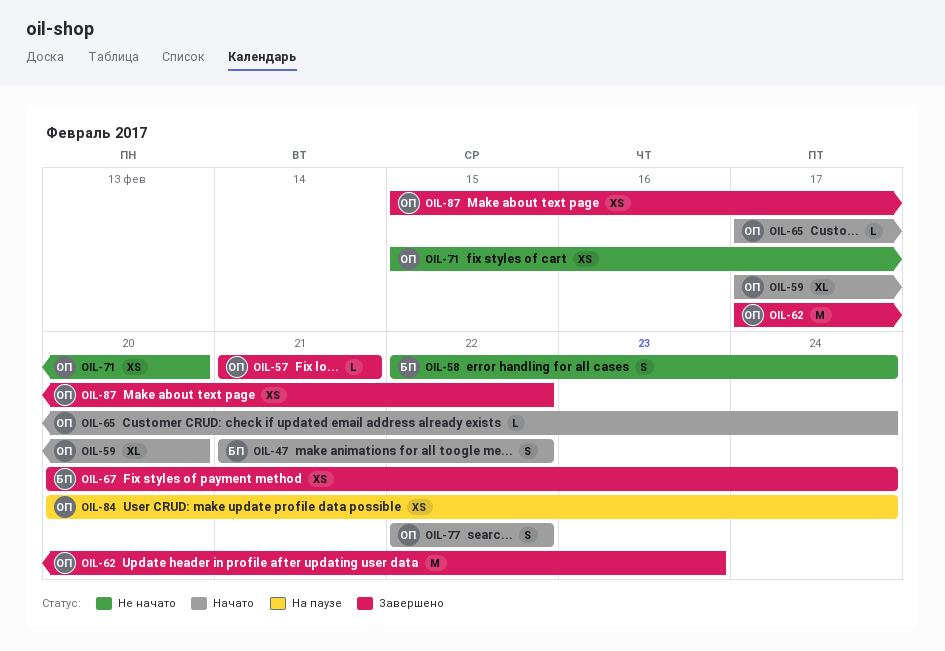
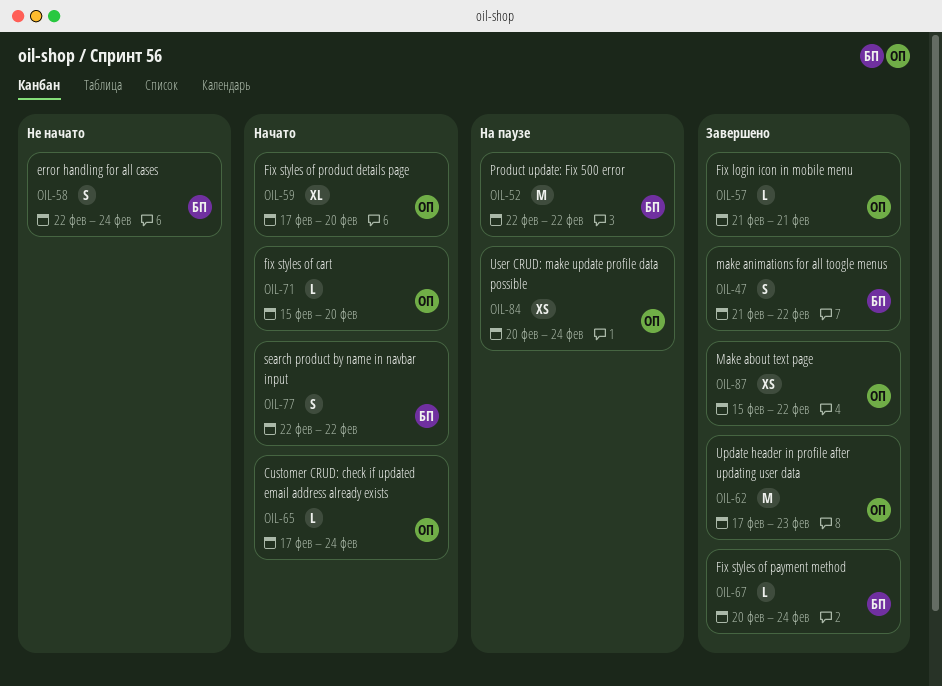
OIL-47, status: Начато -> Завершено
OIL-52: none -> present
OIL-67, estimate: XS -> L
OIL-71, status: Не начато -> Начато
OIL-71, estimate: XS -> L
OIL-77, owner: ОП -> БП

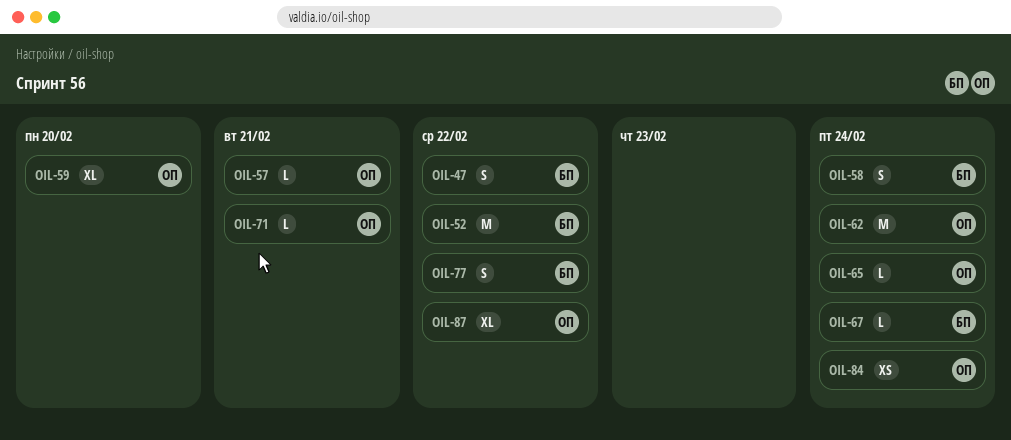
OIL-62, due: Feb 23 -> Feb 24
OIL-71, due: Feb 20 -> Feb 21
OIL-87, estimate: XS -> XL

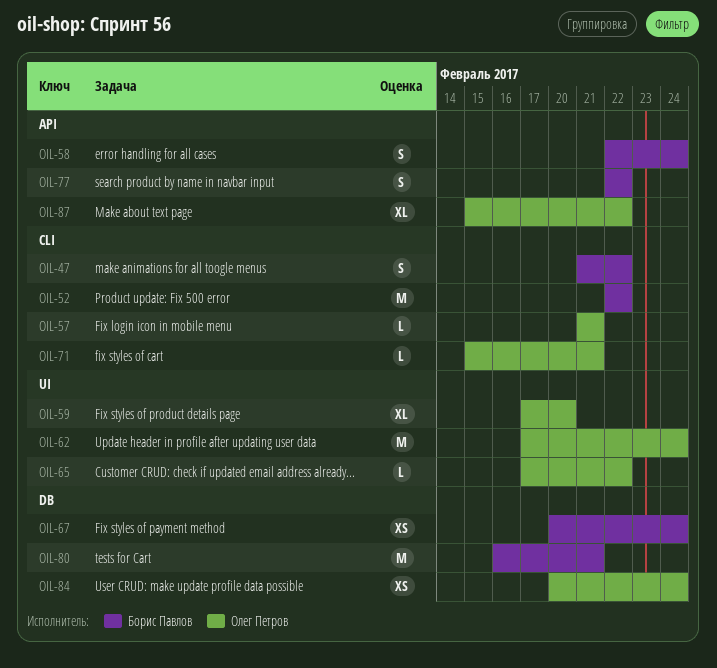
OIL-65, due: Feb 24 -> Feb 22
OIL-67, estimate: L -> XS
OIL-80: none -> present

